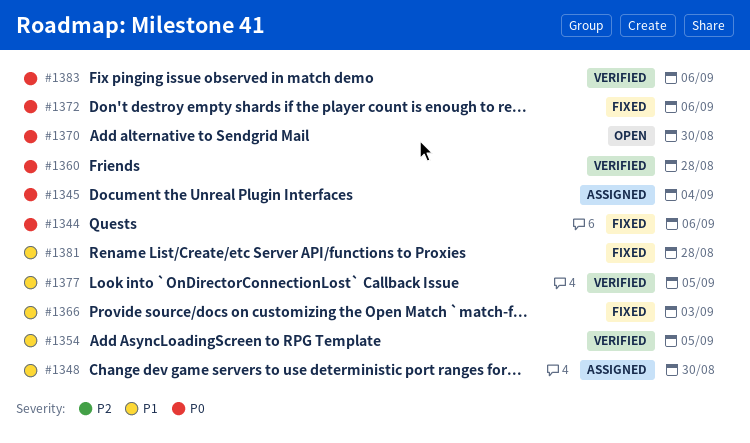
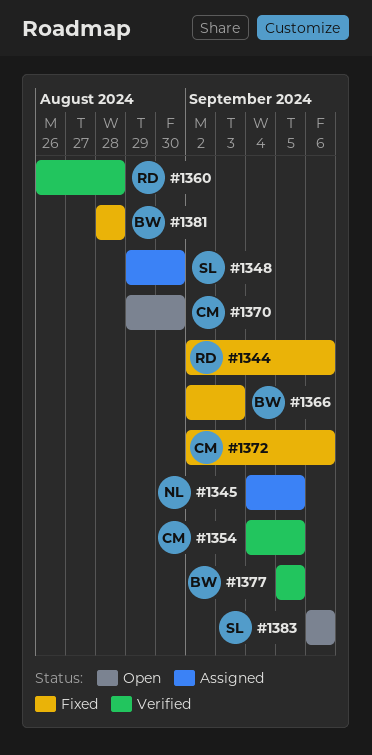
#1345, due: Sep 4 -> Sep 5
#1383, status: Verified -> Open

